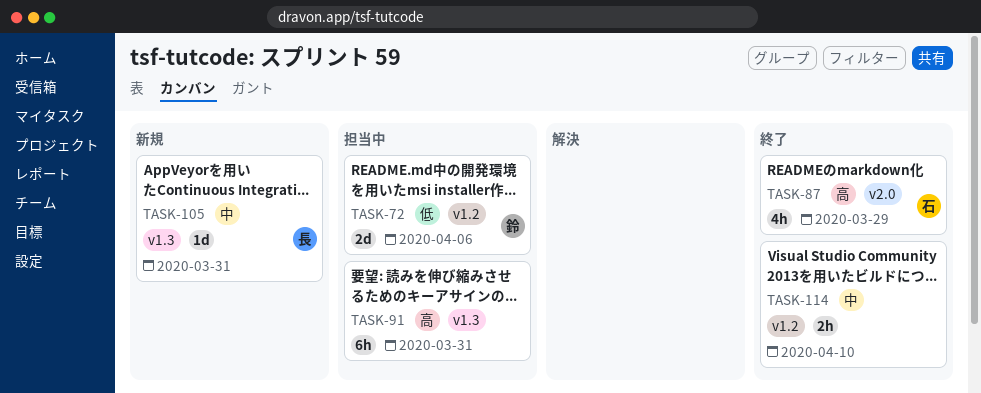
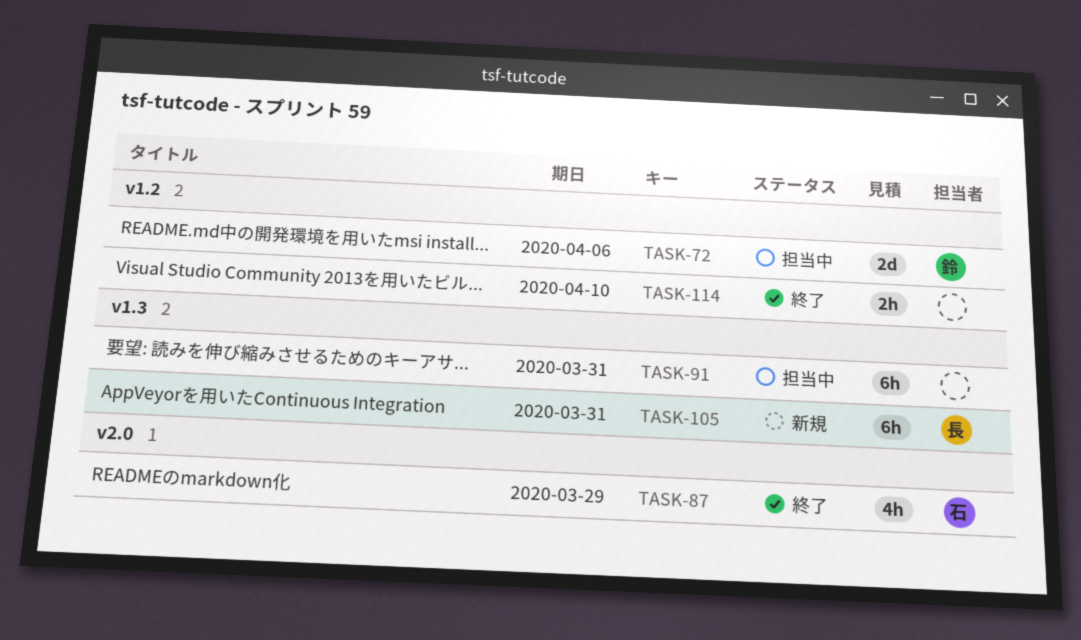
TASK-105, estimate: 1d -> 6h

